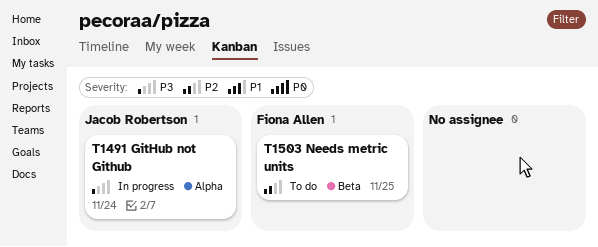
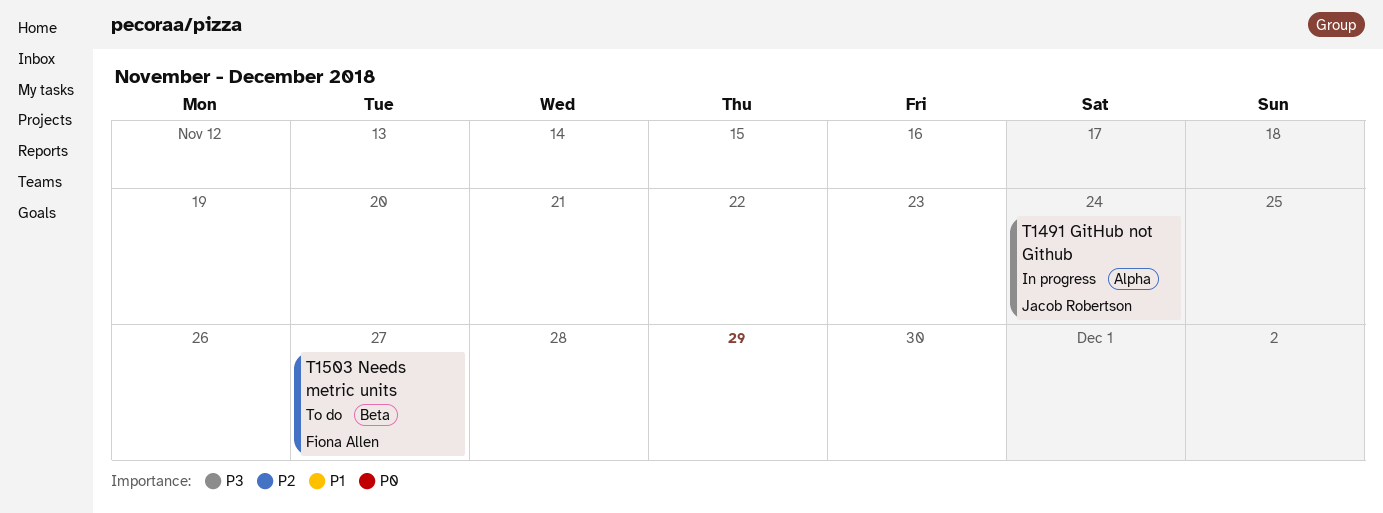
T1503, due: Nov 25 -> Nov 27

